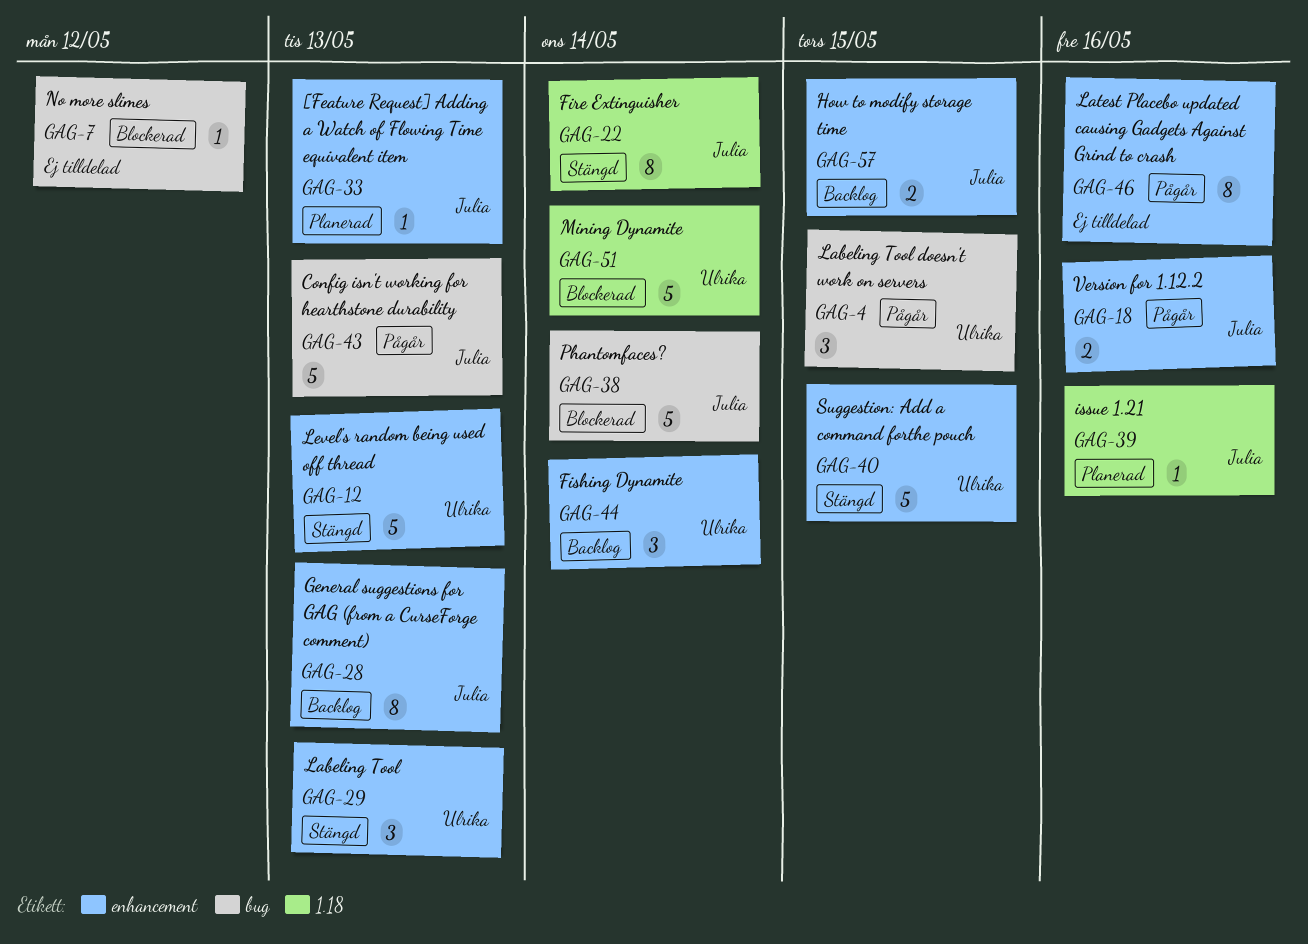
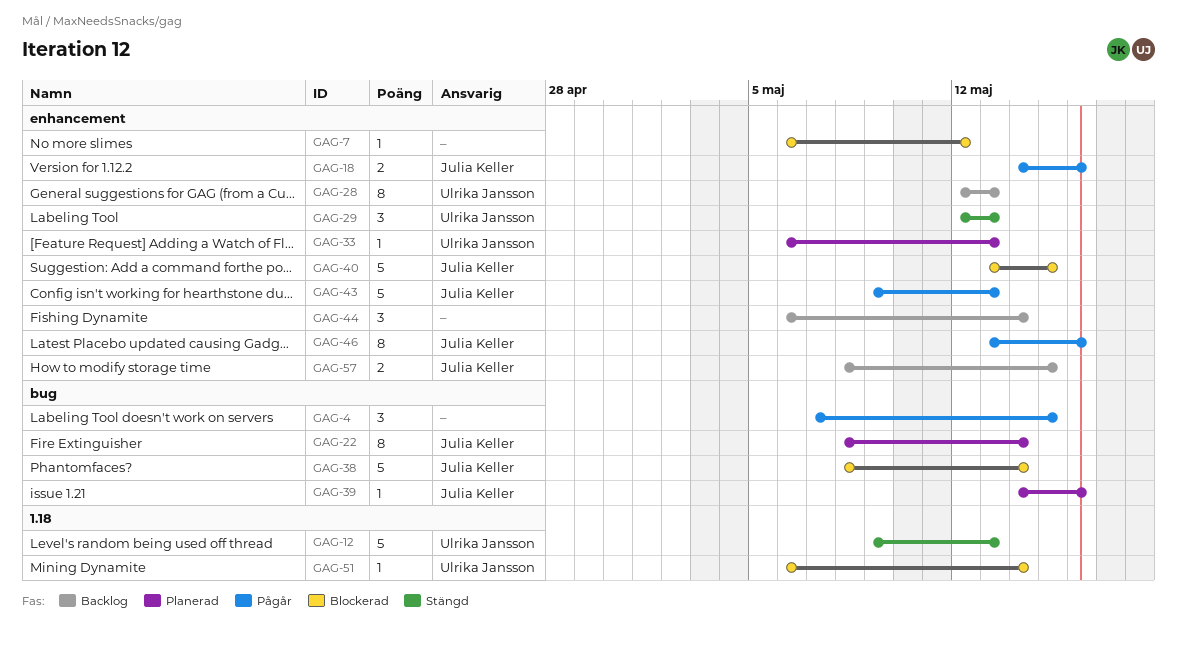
GAG-4, owner: Ulrika Jansson -> none
GAG-7, label: bug -> enhancement
GAG-12, label: enhancement -> 1.18
GAG-22, status: Stängd -> Planerad
GAG-22, label: 1.18 -> bug
GAG-28, owner: Julia Keller -> Ulrika Jansson
GAG-33, owner: Julia Keller -> Ulrika Jansson
GAG-39, label: 1.18 -> bug
GAG-40, status: Stängd -> Blockerad
GAG-40, owner: Ulrika Jansson -> Julia Keller
GAG-43, label: bug -> enhancement
GAG-44, owner: Ulrika Jansson -> none
GAG-46, owner: none -> Julia Keller
GAG-51, estimate: 5 -> 1

